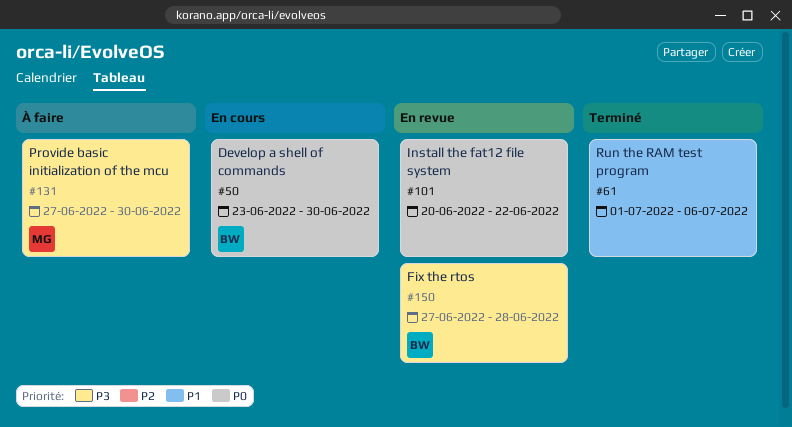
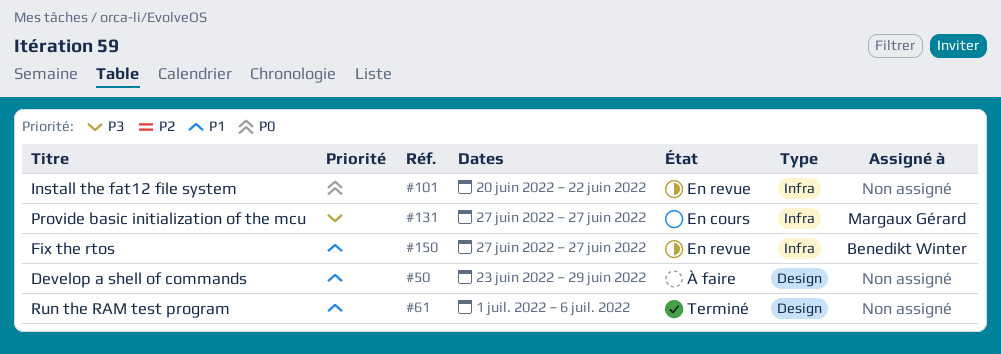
#50, status: En cours -> À faire
#50, owner: Benedikt Winter -> none
#50, priority: P0 -> P1
#50, due: Jun 30 -> Jun 29
#131, status: À faire -> En cours
#131, due: Jun 30 -> Jun 27
#150, priority: P3 -> P1
#150, due: Jun 28 -> Jun 27

